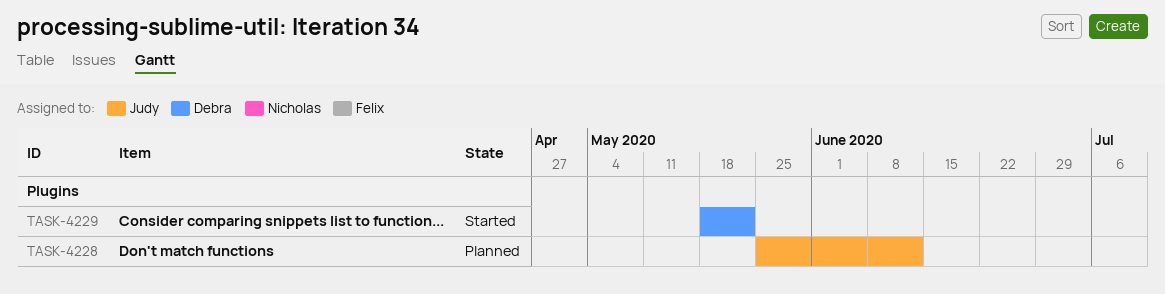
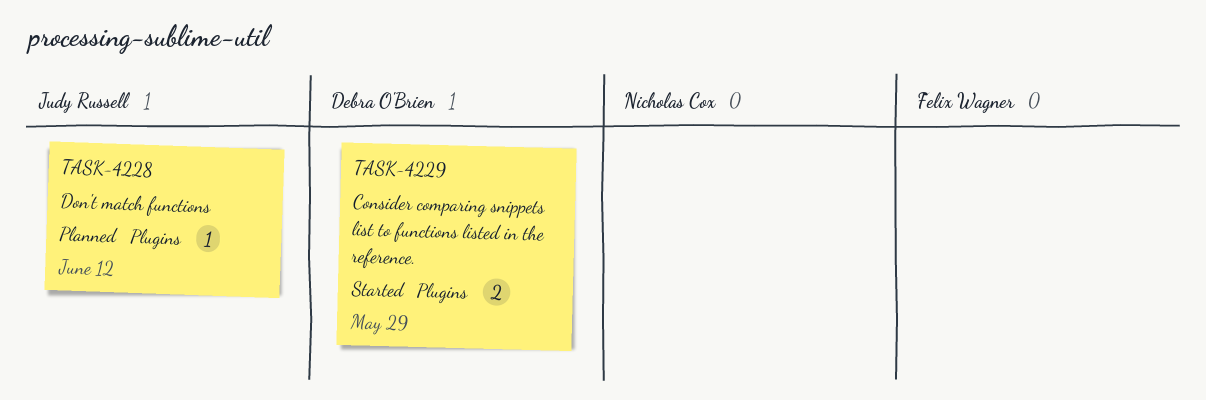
TASK-4229, due: May 22 -> May 29

